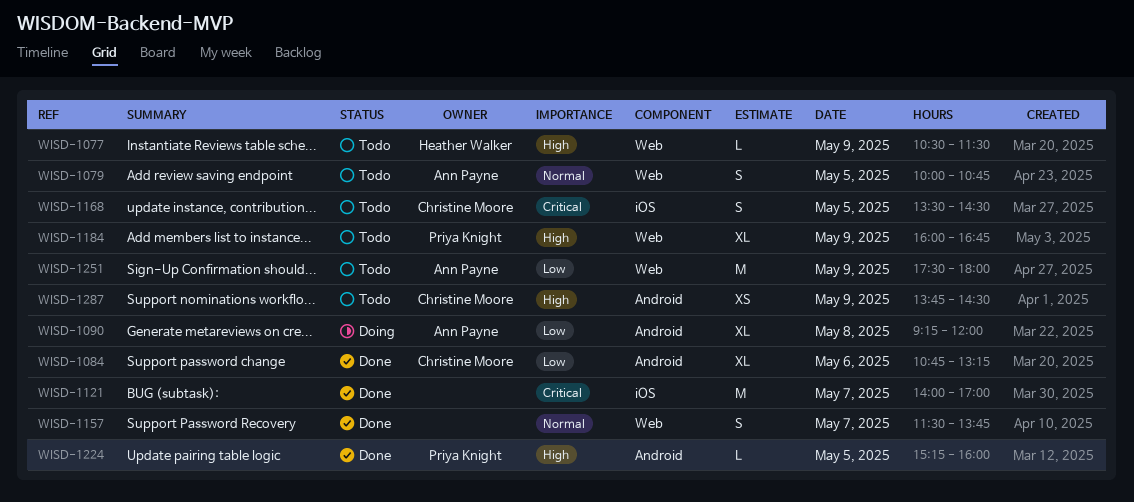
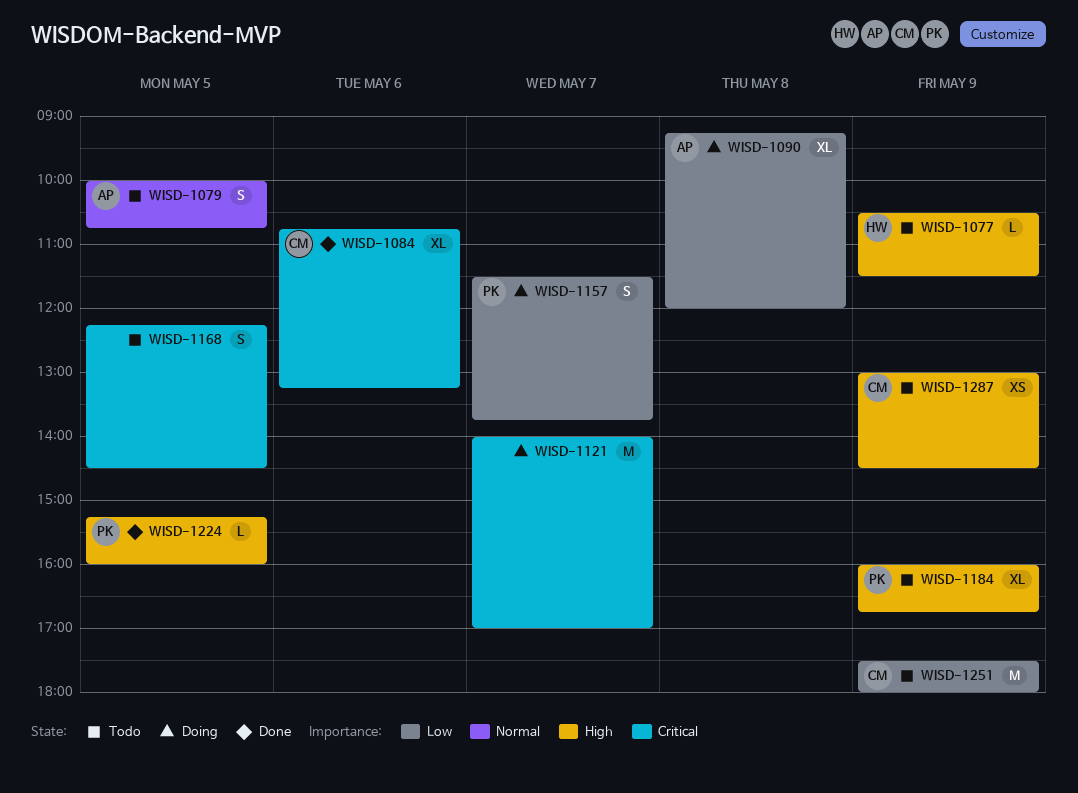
WISD-1084, priority: Low -> Critical
WISD-1121, status: Done -> Doing
WISD-1157, status: Done -> Doing
WISD-1157, owner: none -> Priya Knight
WISD-1157, priority: Normal -> Low
WISD-1168, owner: Christine Moore -> none
WISD-1168, begins: 13:30 -> 12:15
WISD-1251, owner: Ann Payne -> Christine Moore
WISD-1287, begins: 13:45 -> 13:00

